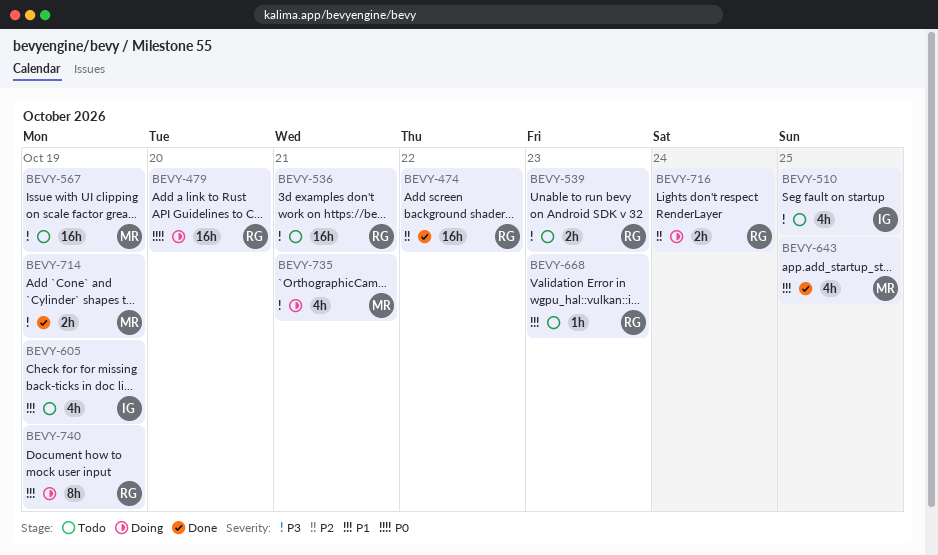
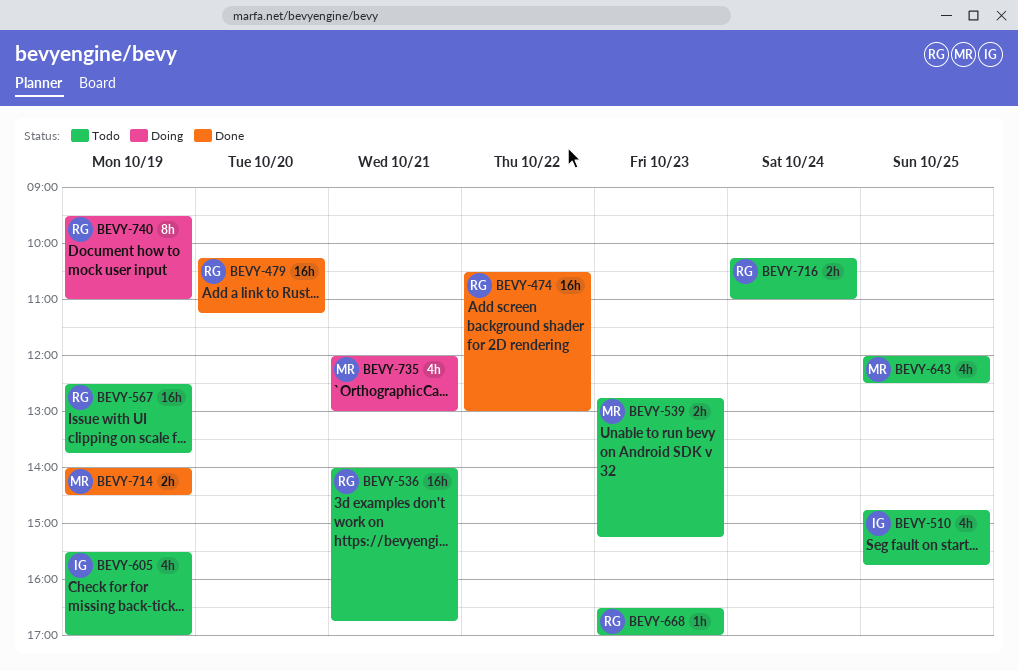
BEVY-479, status: Doing -> Done
BEVY-539, owner: RG -> MR
BEVY-567, owner: MR -> RG
BEVY-643, status: Done -> Todo
BEVY-716, status: Doing -> Todo

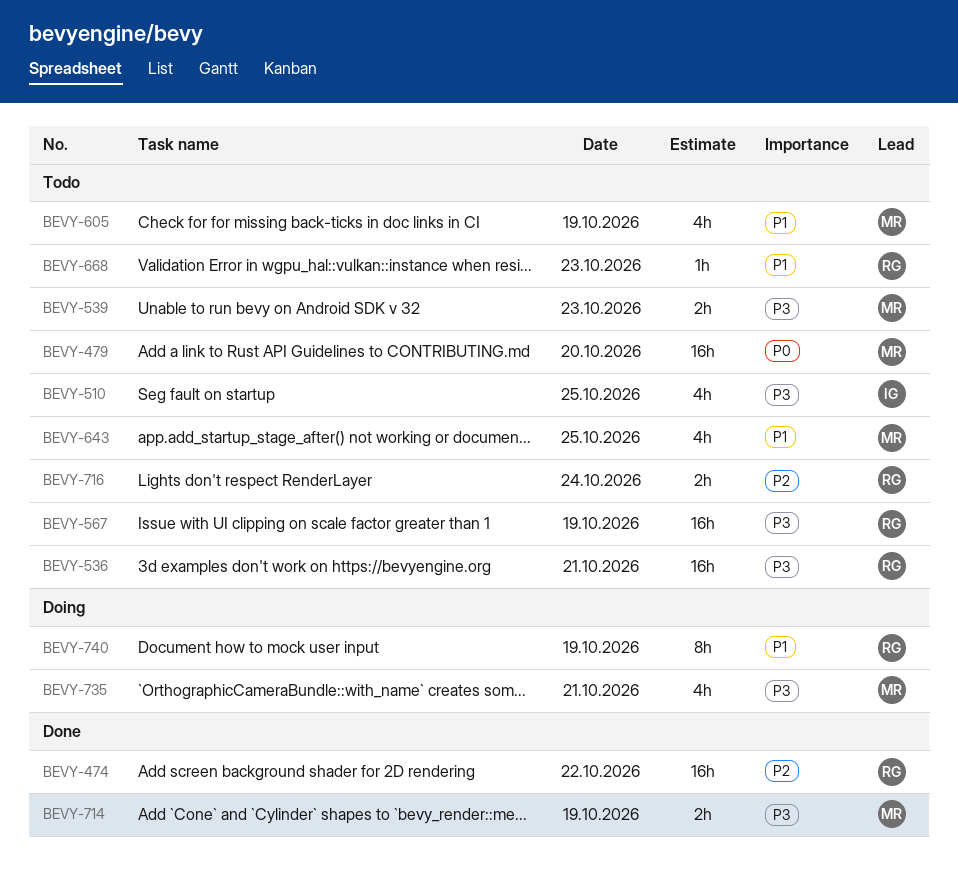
BEVY-479, status: Done -> Todo
BEVY-479, owner: RG -> MR
BEVY-605, owner: IG -> MR

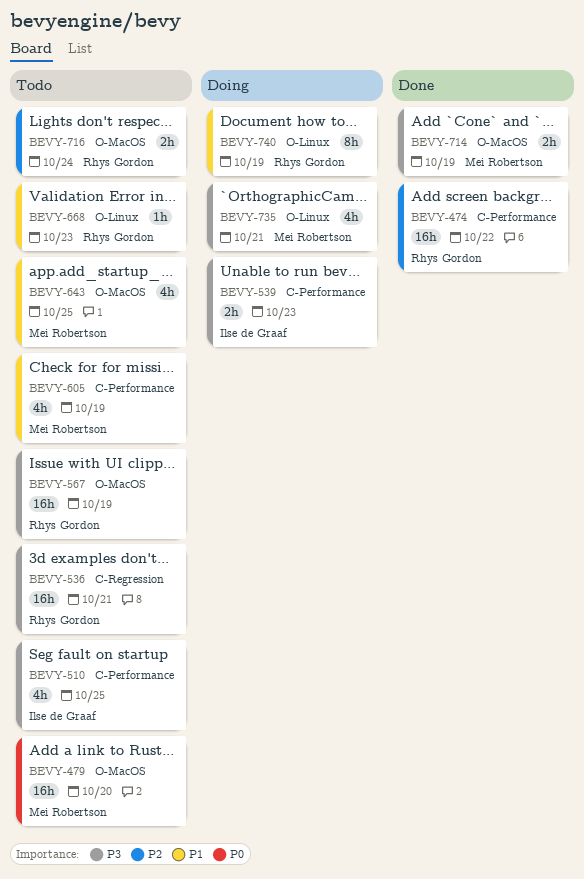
BEVY-539, status: Todo -> Doing
BEVY-539, owner: Mei Robertson -> Ilse de Graaf

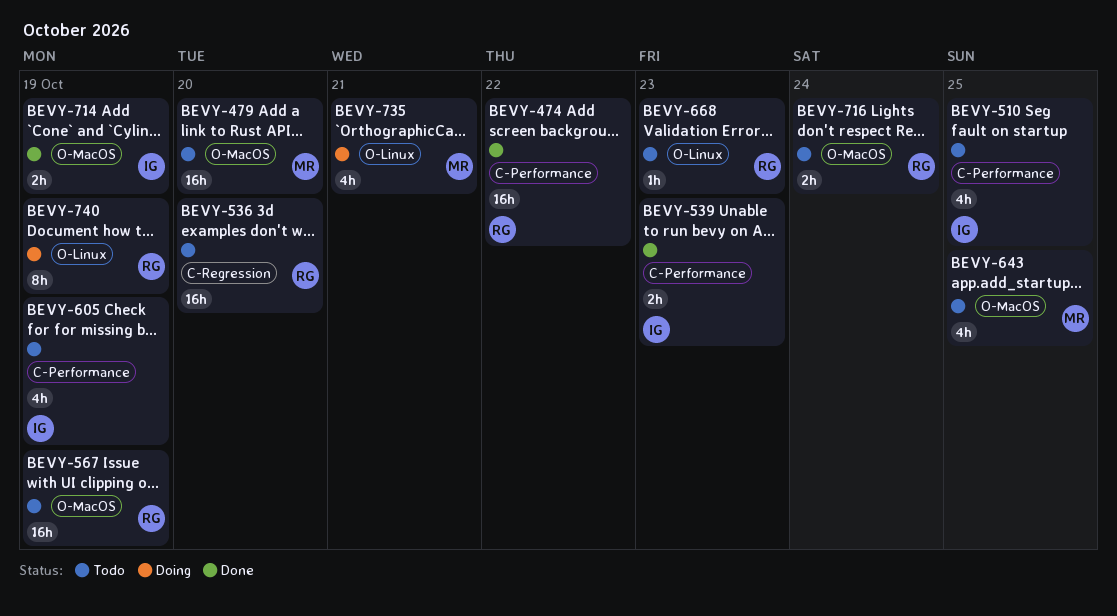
BEVY-536, day: Oct 21 -> Oct 20
BEVY-539, status: Doing -> Done
BEVY-605, owner: Mei Robertson -> Ilse de Graaf
BEVY-714, owner: Mei Robertson -> Ilse de Graaf

